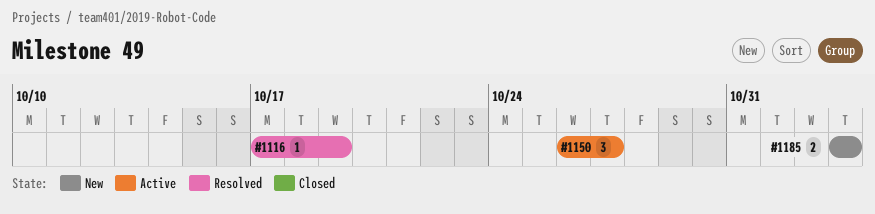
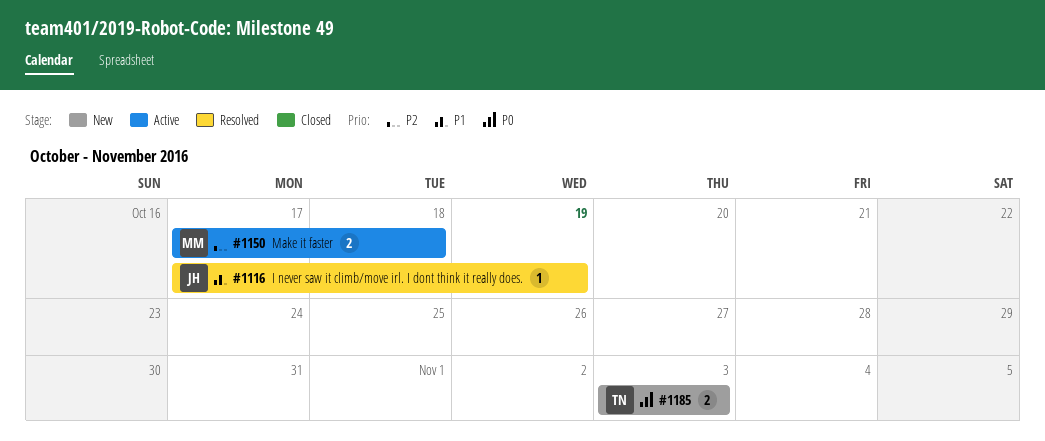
#1150, estimate: 3 -> 2
#1150, start: Oct 26 -> Oct 17
#1150, due: Oct 27 -> Oct 18

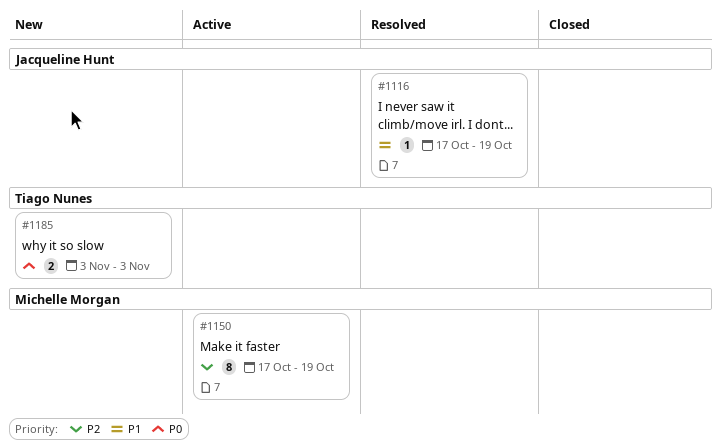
#1150, estimate: 2 -> 8
#1150, due: Oct 18 -> Oct 19

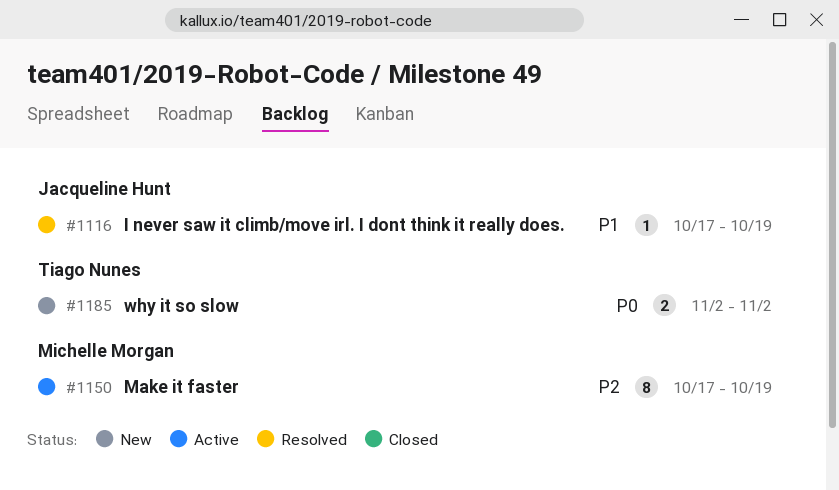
#1185, start: Nov 3 -> Nov 2
#1185, due: Nov 3 -> Nov 2

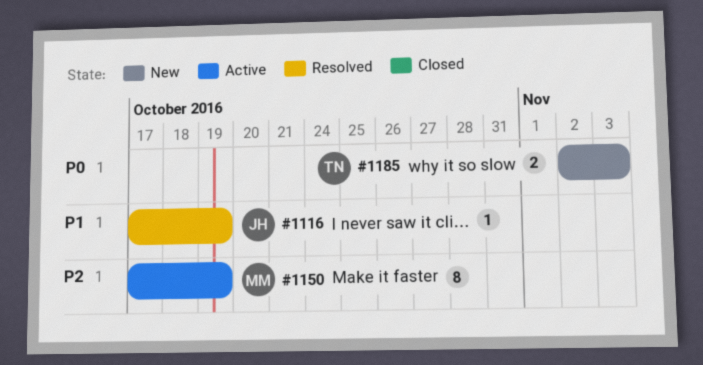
#1185, due: Nov 2 -> Nov 3

